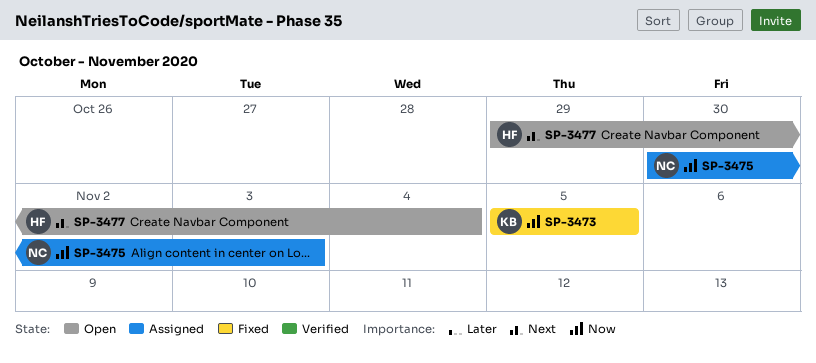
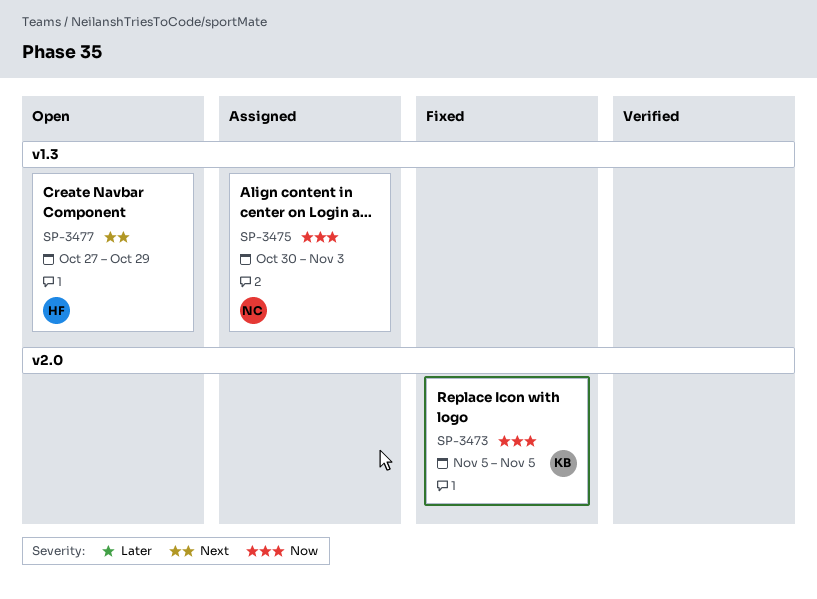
SP-3477, start: Oct 29 -> Oct 27
SP-3477, due: Nov 4 -> Oct 29

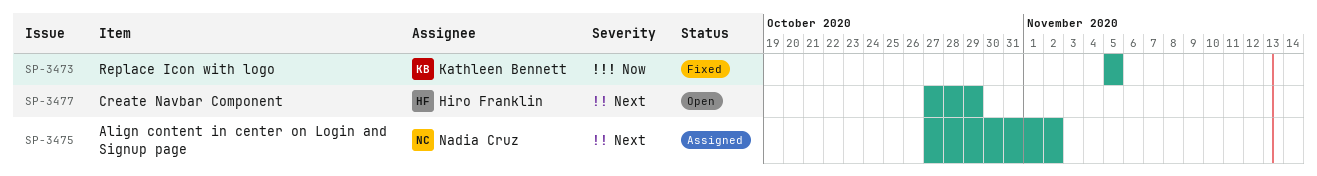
SP-3475, priority: Now -> Next
SP-3475, start: Oct 30 -> Oct 27
SP-3475, due: Nov 3 -> Nov 2

